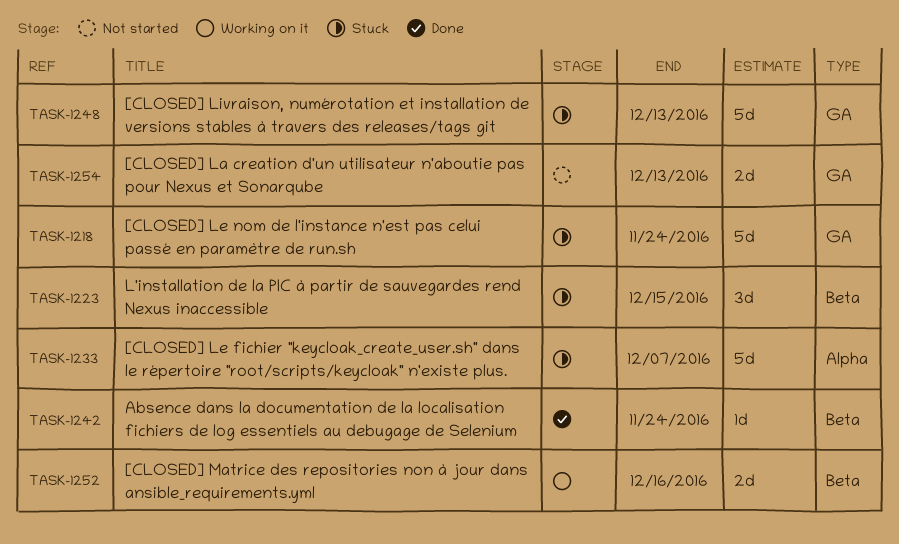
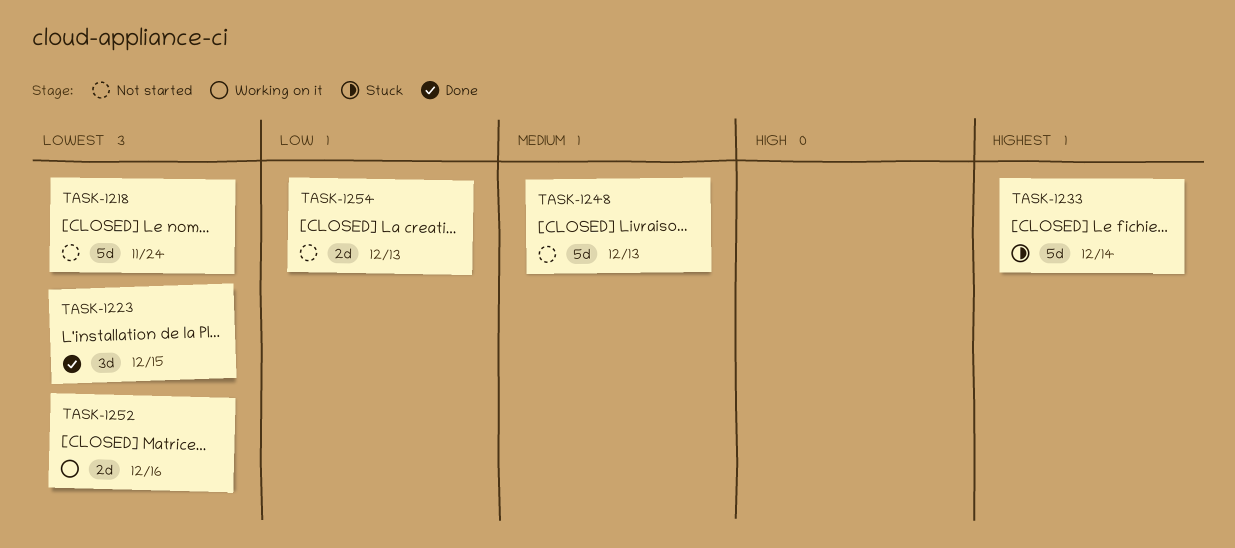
TASK-1218, status: Stuck -> Not started
TASK-1223, status: Stuck -> Done
TASK-1233, due: Dec 7 -> Dec 14
TASK-1242: present -> none
TASK-1248, status: Stuck -> Not started

